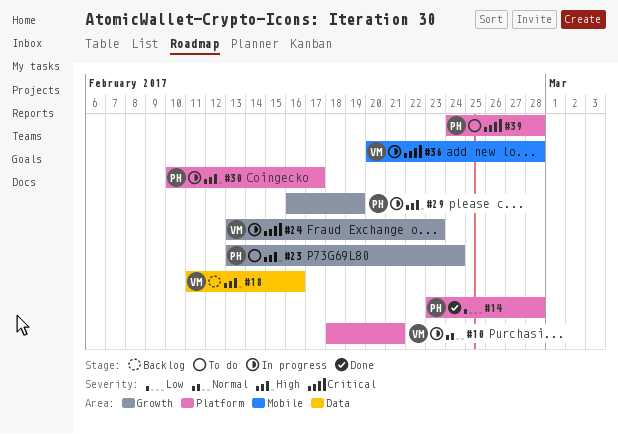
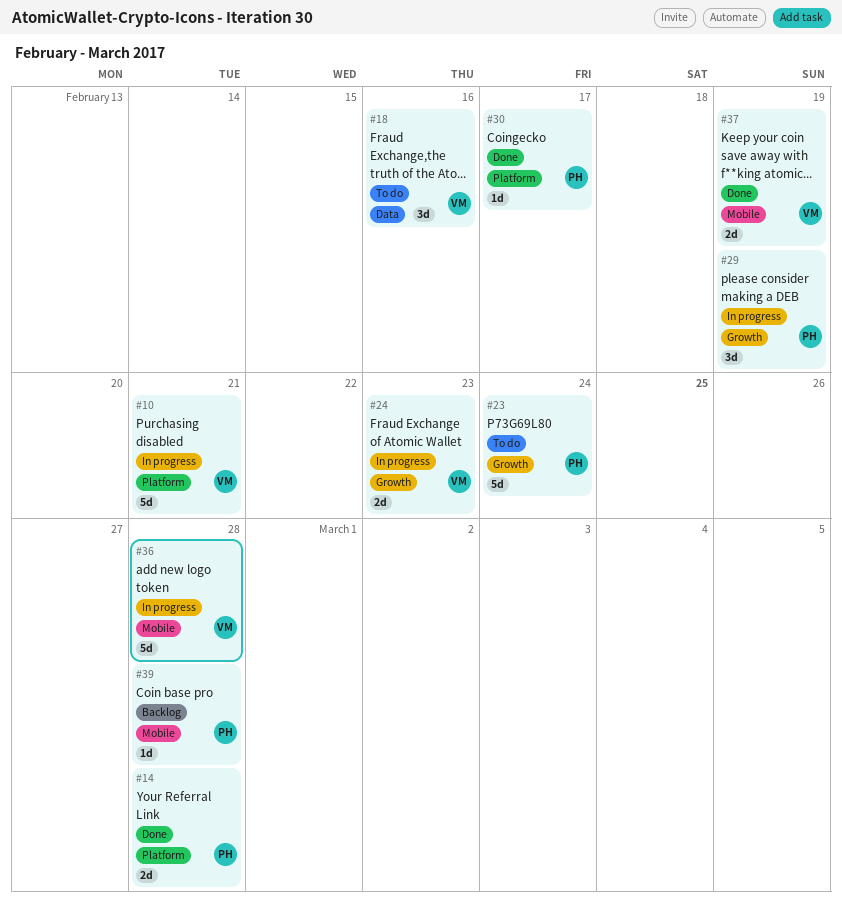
#18, status: Backlog -> To do
#30, status: In progress -> Done
#37: none -> present
#39, status: To do -> Backlog
#39, label: Platform -> Mobile

